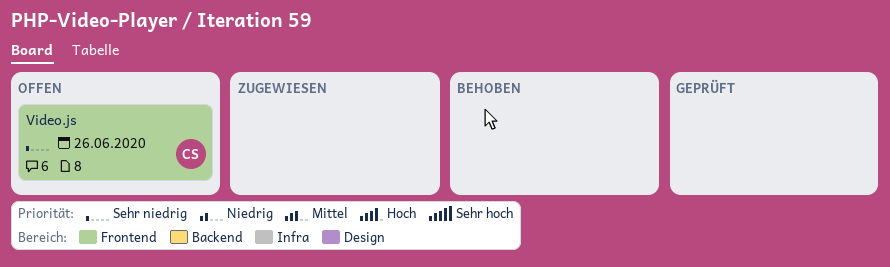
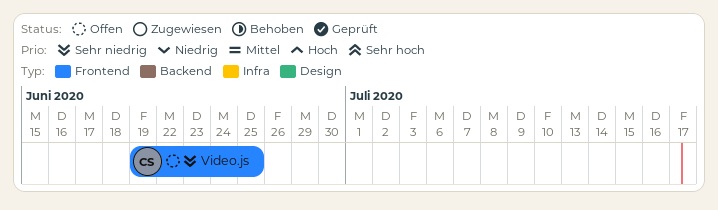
Video.js, due: Jun 26 -> Jun 25

